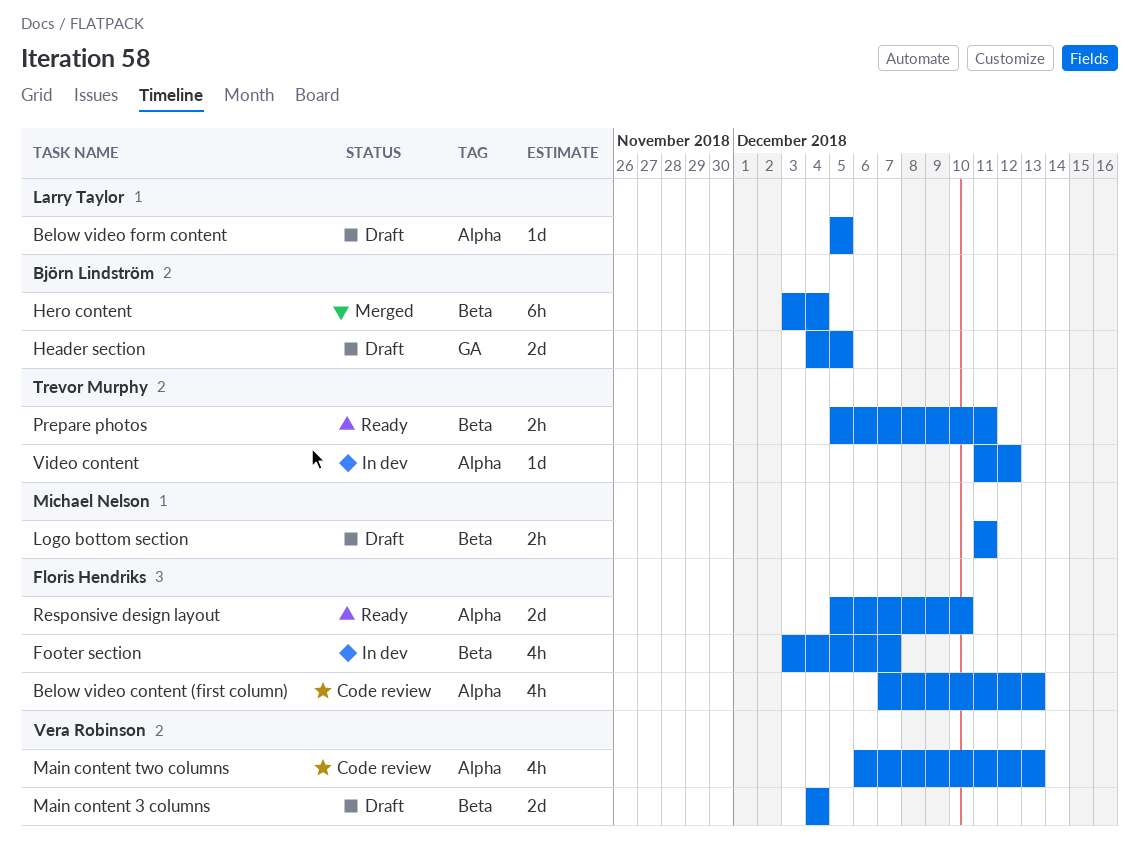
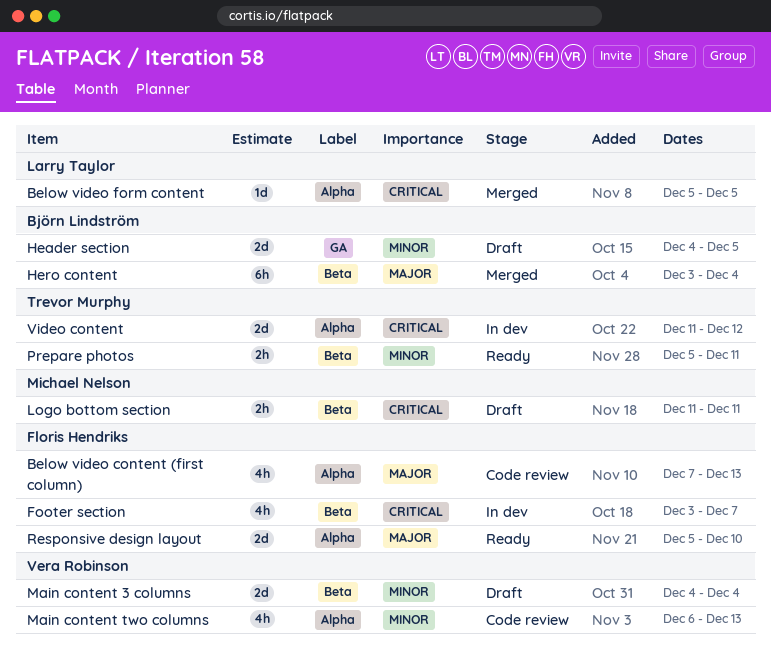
Below video form content, status: Draft -> Merged
Video content, estimate: 1d -> 2d

